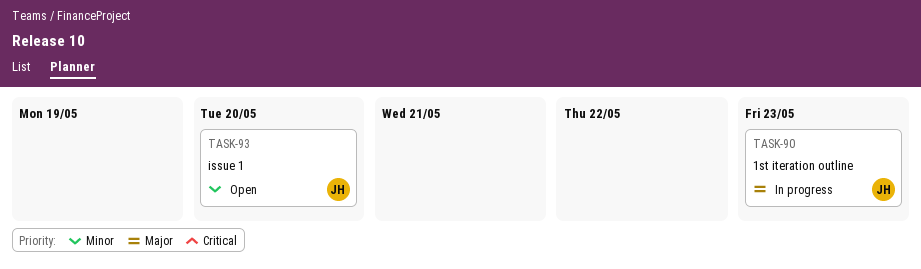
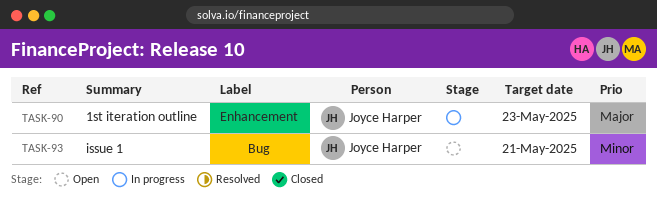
TASK-93, due: May 20 -> May 21

